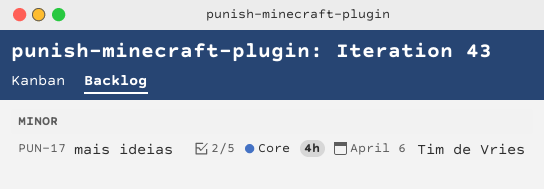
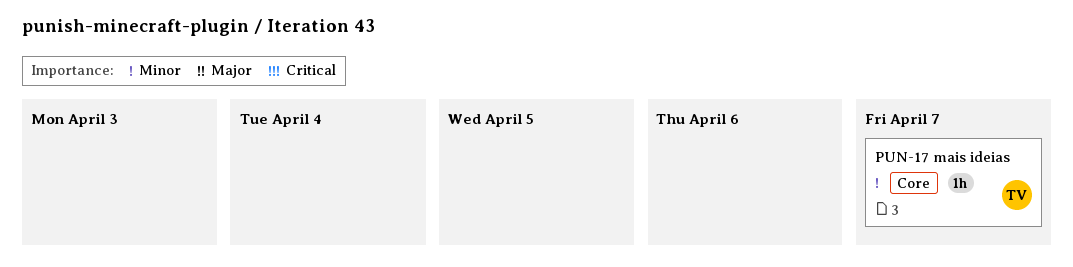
PUN-17, estimate: 4h -> 1h
PUN-17, due: Apr 6 -> Apr 7

